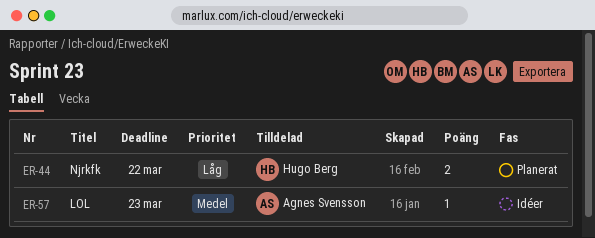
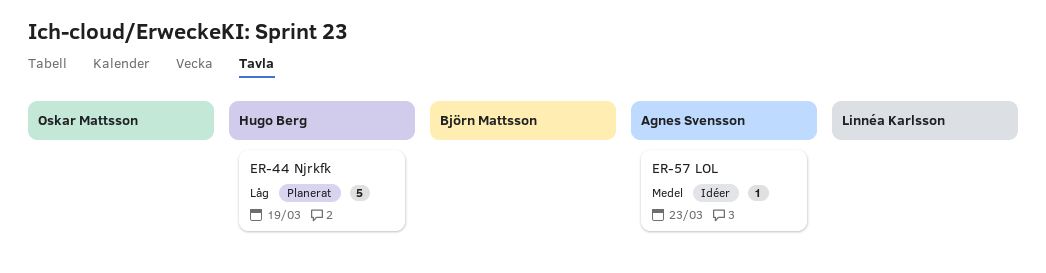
ER-44, estimate: 2 -> 5
ER-44, due: Mar 22 -> Mar 19

